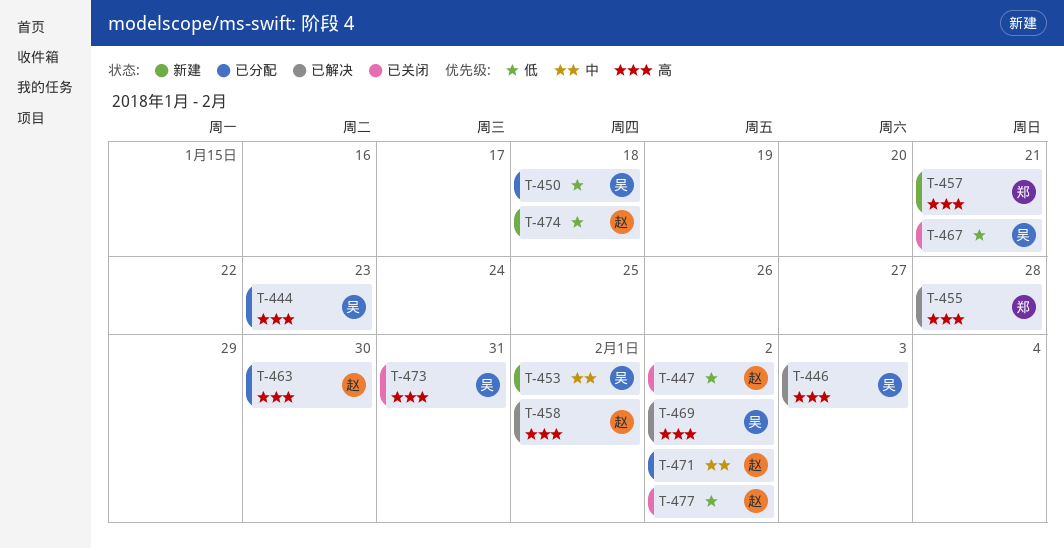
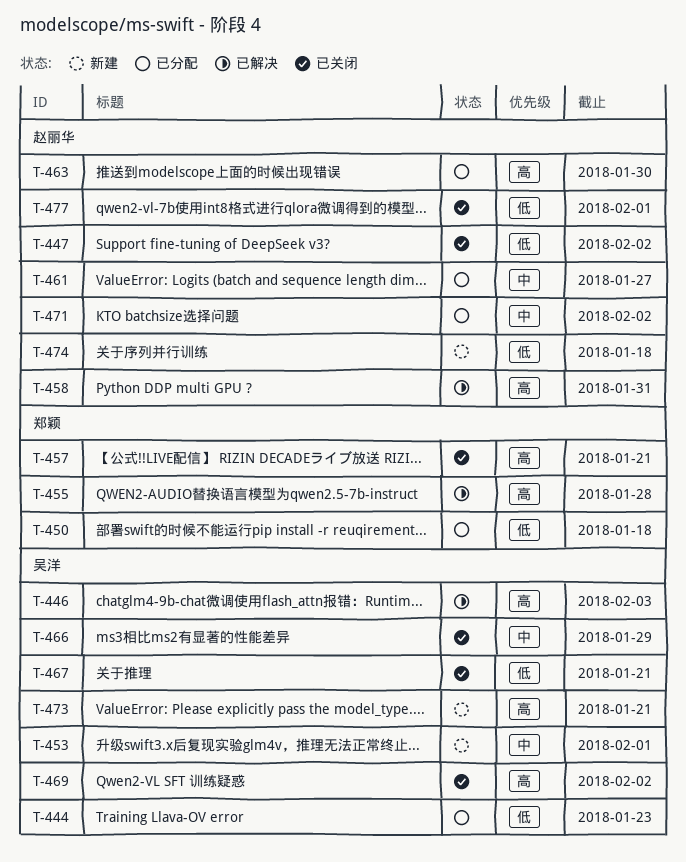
T-444, priority: 高 -> 低
T-450, owner: 吴洋 -> 郑颖
T-457, status: 新建 -> 已关闭
T-458, due: Feb 1 -> Jan 31
T-461: none -> present
T-466: none -> present
T-469, status: 已解决 -> 已关闭
T-473, status: 已关闭 -> 新建
T-473, due: Jan 31 -> Jan 21
T-477, due: Feb 2 -> Feb 1

